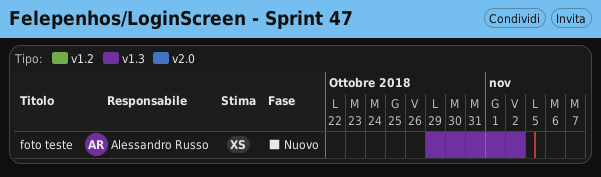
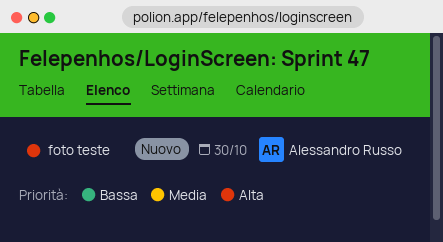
foto teste, due: Nov 2 -> Oct 30

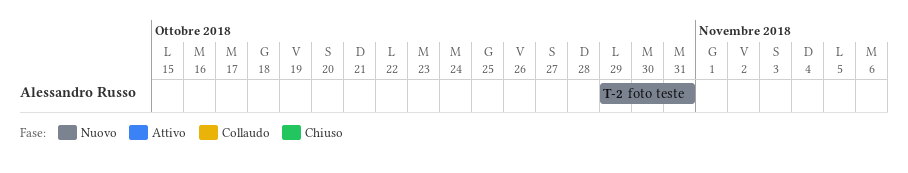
foto teste, due: Oct 30 -> Oct 31

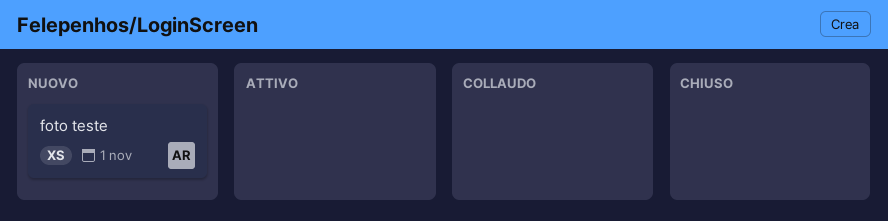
foto teste, due: Oct 31 -> Nov 1

